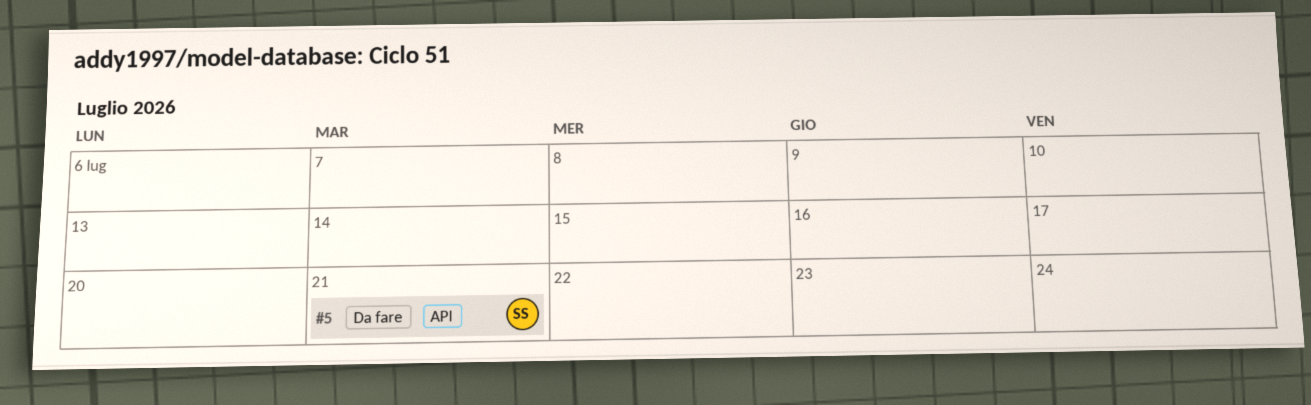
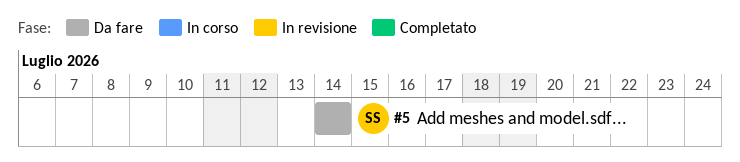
#5, due: Jul 21 -> Jul 14

